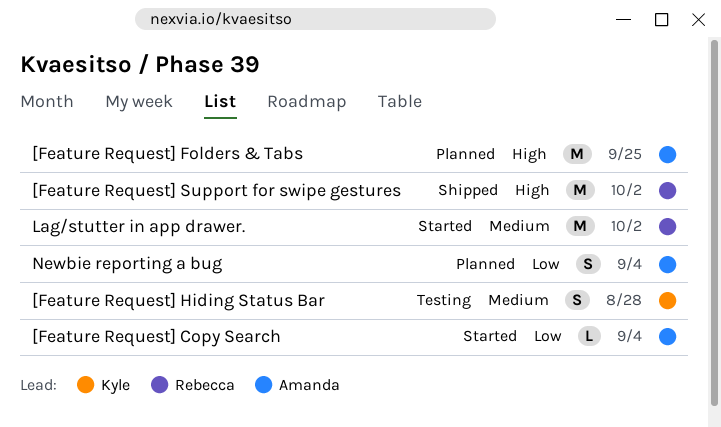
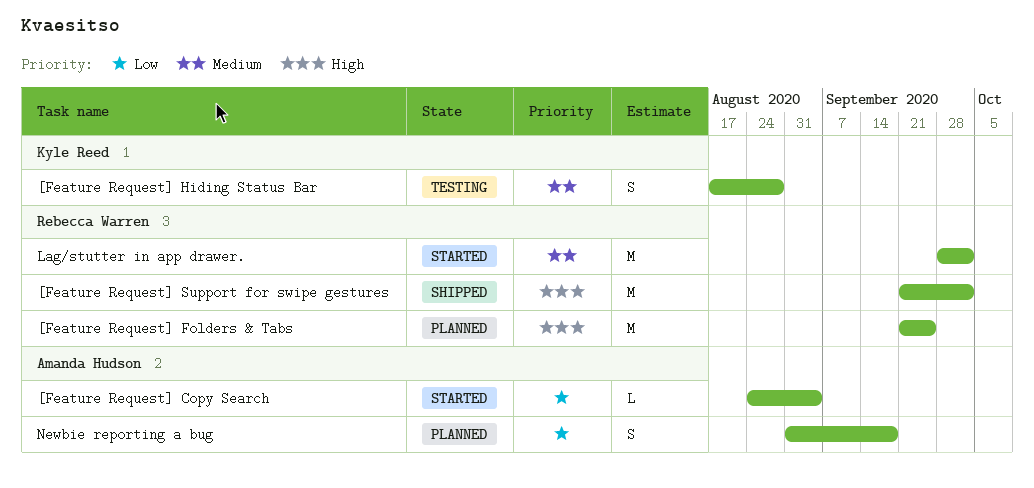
[Feature Request] Folders & Tabs, owner: Amanda Hudson -> Rebecca Warren
Newbie reporting a bug, due: Sep 4 -> Sep 18

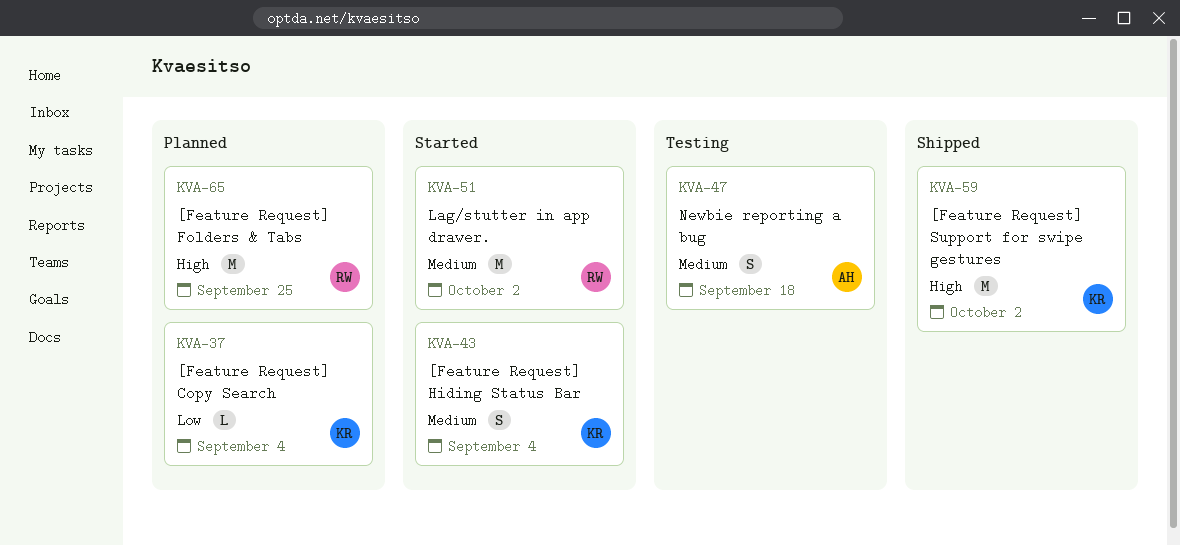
[Feature Request] Copy Search, status: Started -> Planned
[Feature Request] Copy Search, owner: Amanda Hudson -> Kyle Reed
[Feature Request] Hiding Status Bar, status: Testing -> Started
[Feature Request] Hiding Status Bar, due: Aug 28 -> Sep 4
[Feature Request] Support for swipe gestures, owner: Rebecca Warren -> Kyle Reed
Newbie reporting a bug, status: Planned -> Testing
Newbie reporting a bug, priority: Low -> Medium

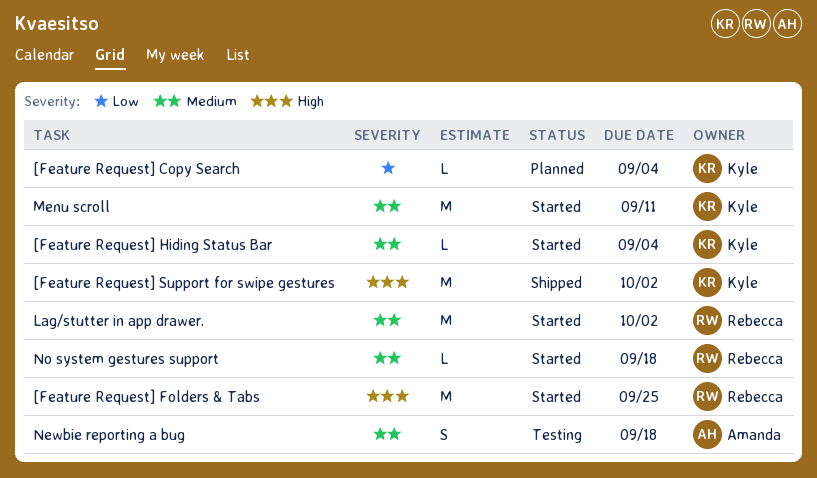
[Feature Request] Folders & Tabs, status: Planned -> Started
[Feature Request] Hiding Status Bar, estimate: S -> L
Menu scroll: none -> present
No system gestures support: none -> present

